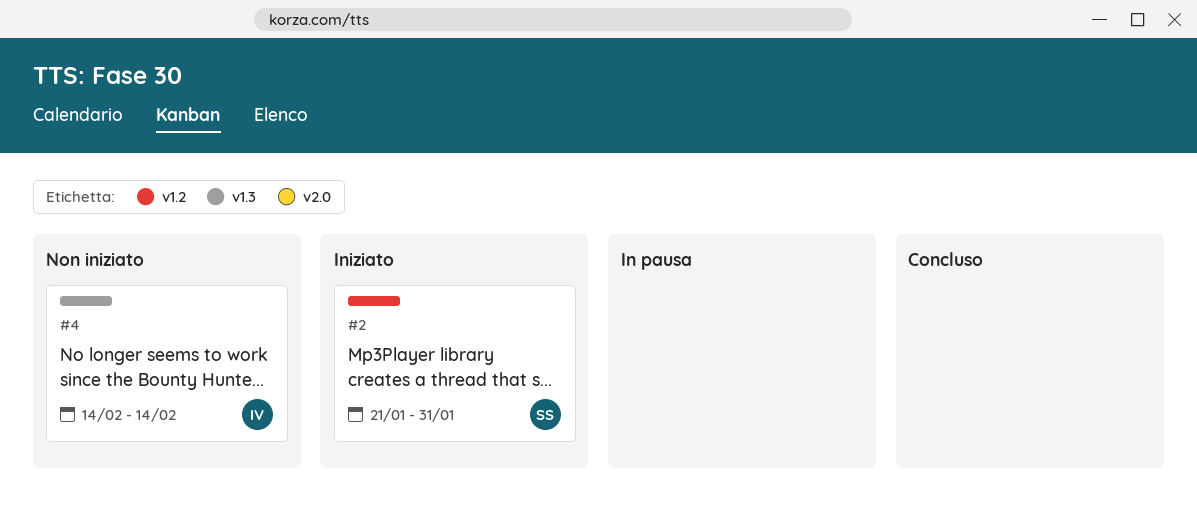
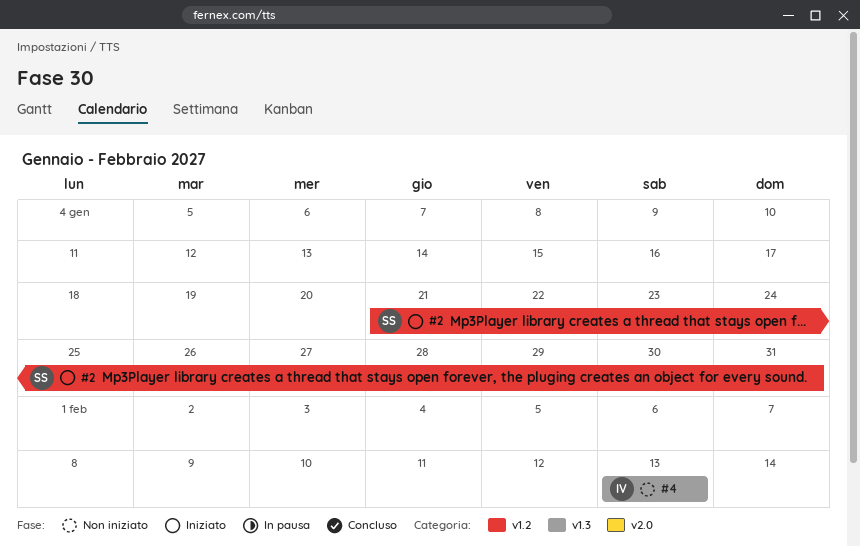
#4, start: Feb 14 -> Feb 13
#4, due: Feb 14 -> Feb 13

